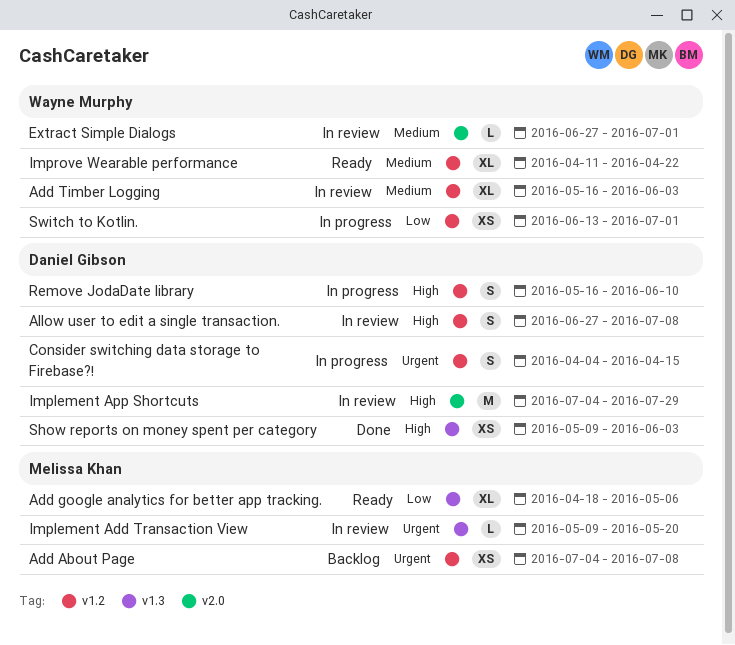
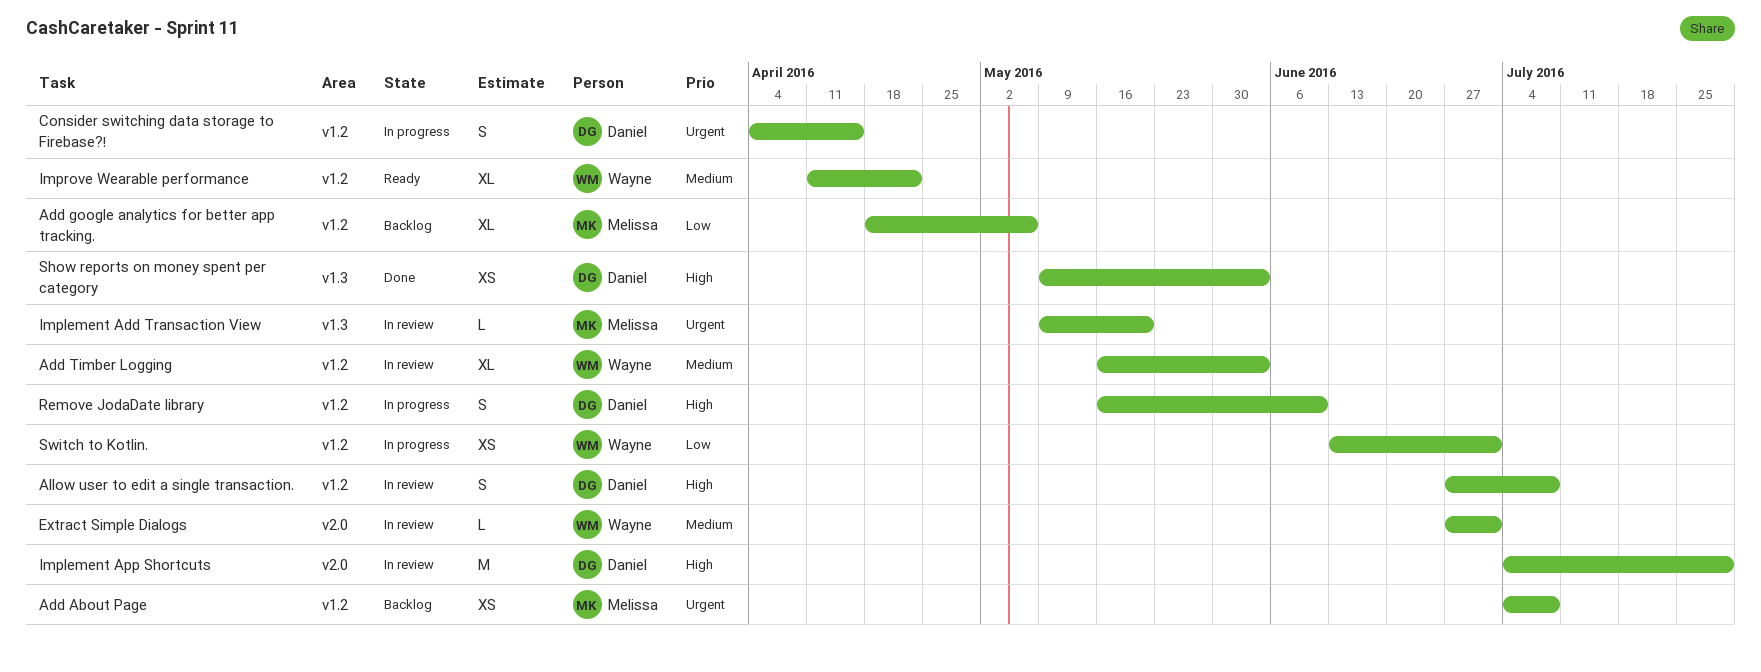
Add google analytics for better app tracking., status: Ready -> Backlog
Add google analytics for better app tracking., label: v1.3 -> v1.2

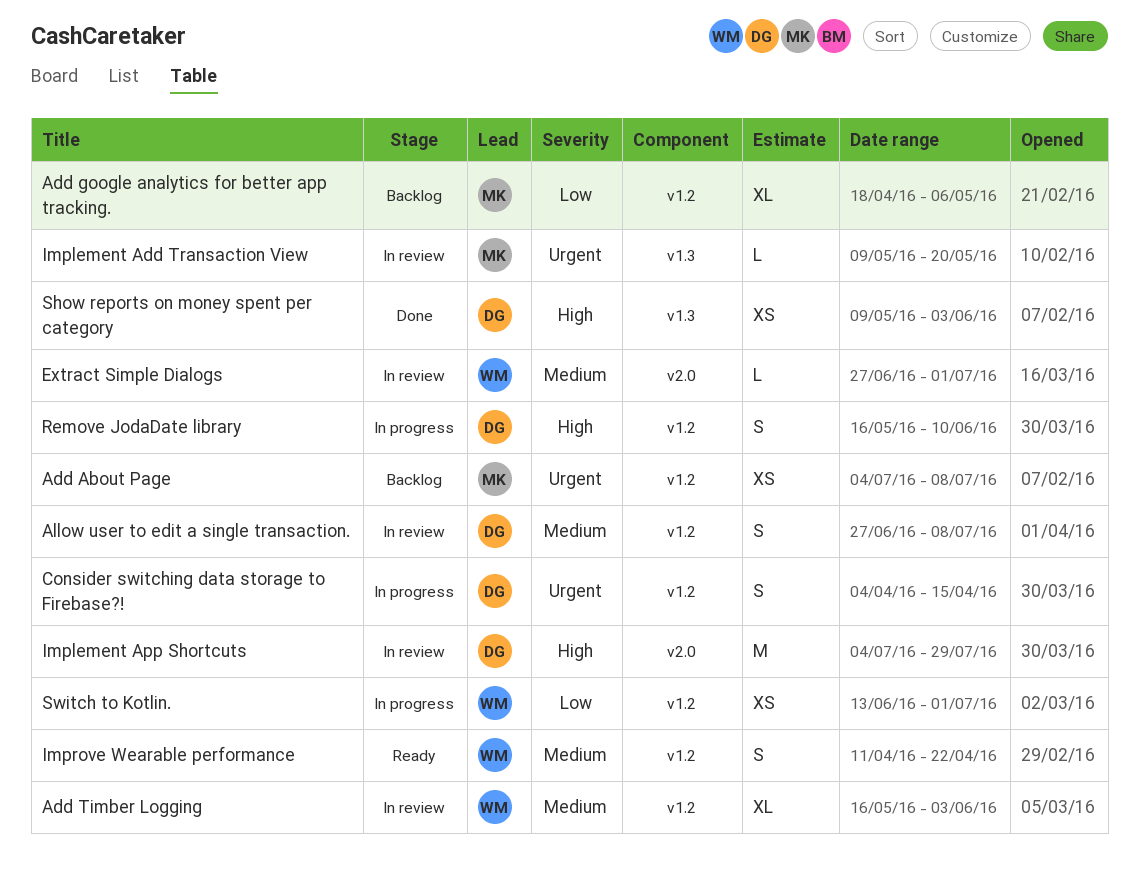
Allow user to edit a single transaction., priority: High -> Medium
Improve Wearable performance, estimate: XL -> S

